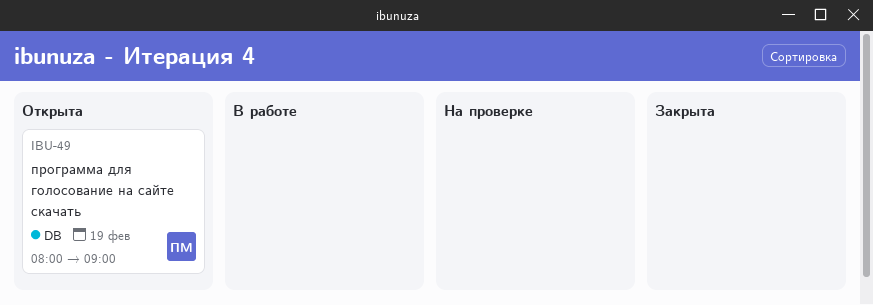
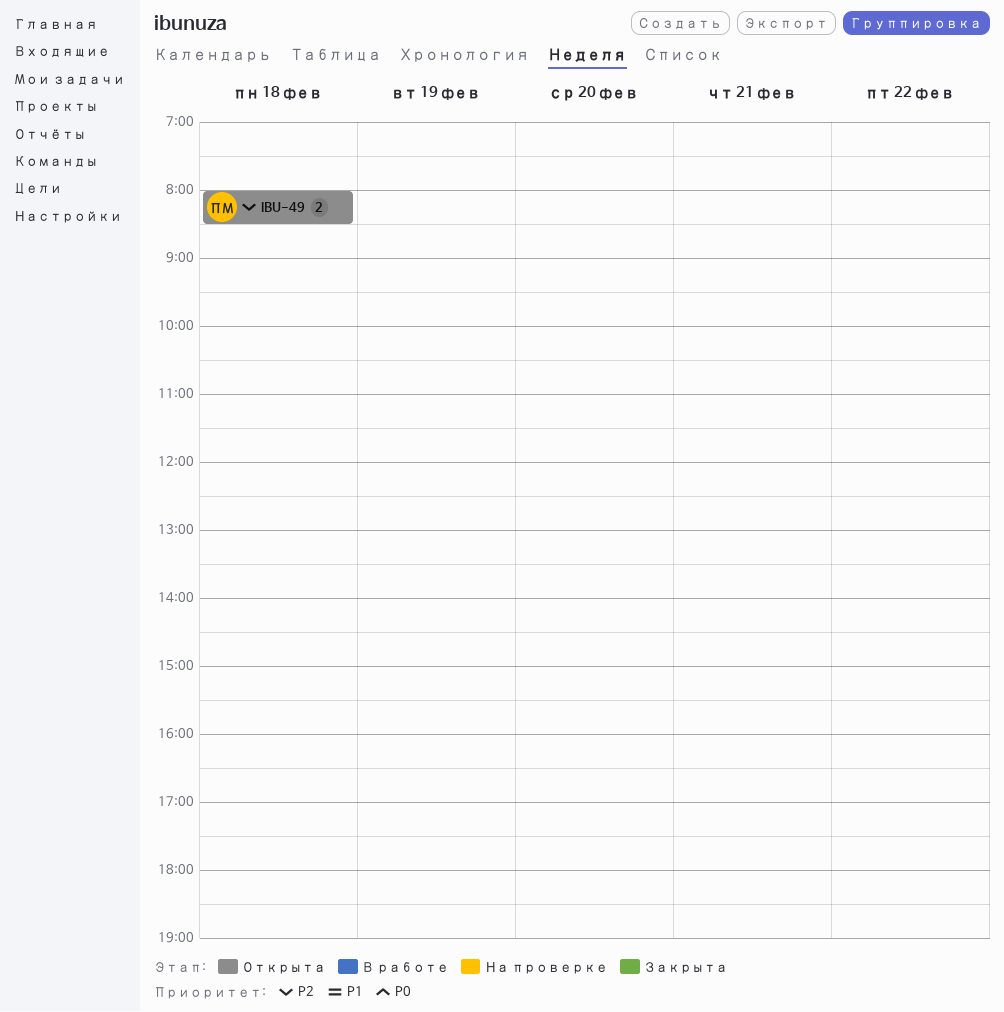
IBU-49, day: Feb 19 -> Feb 18
IBU-49, ends: 09:00 -> 08:30

